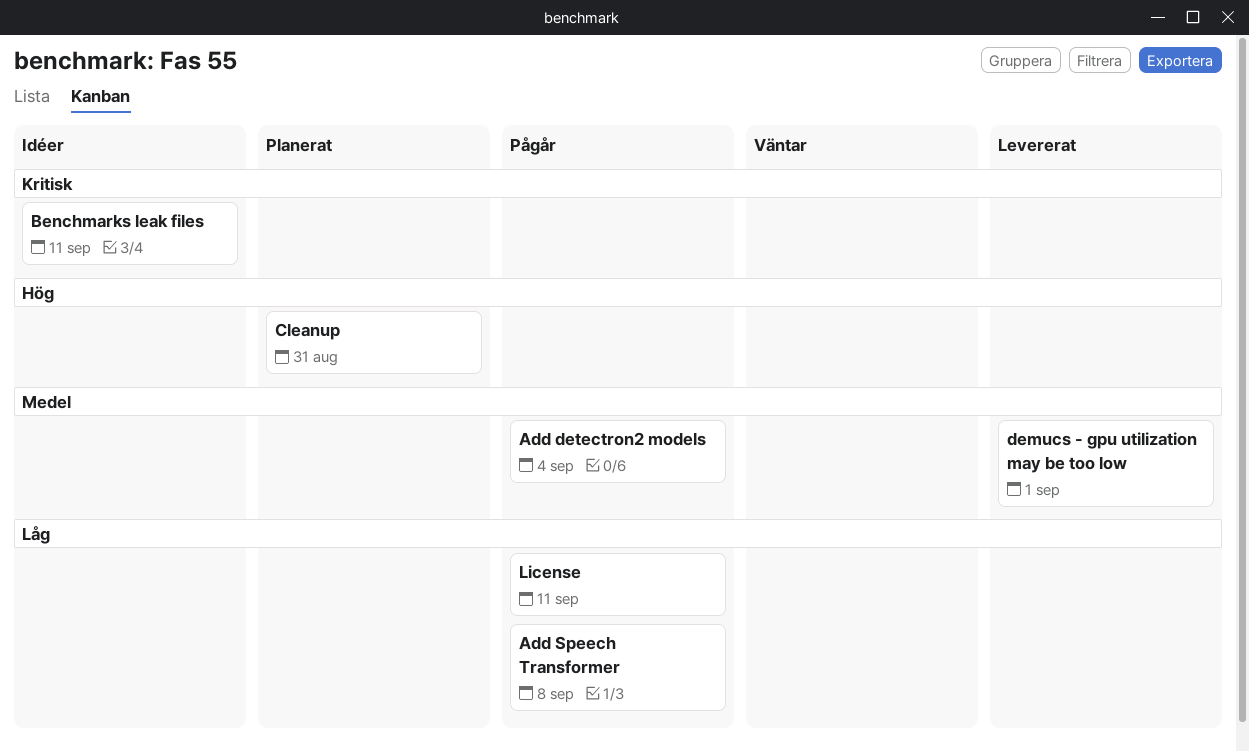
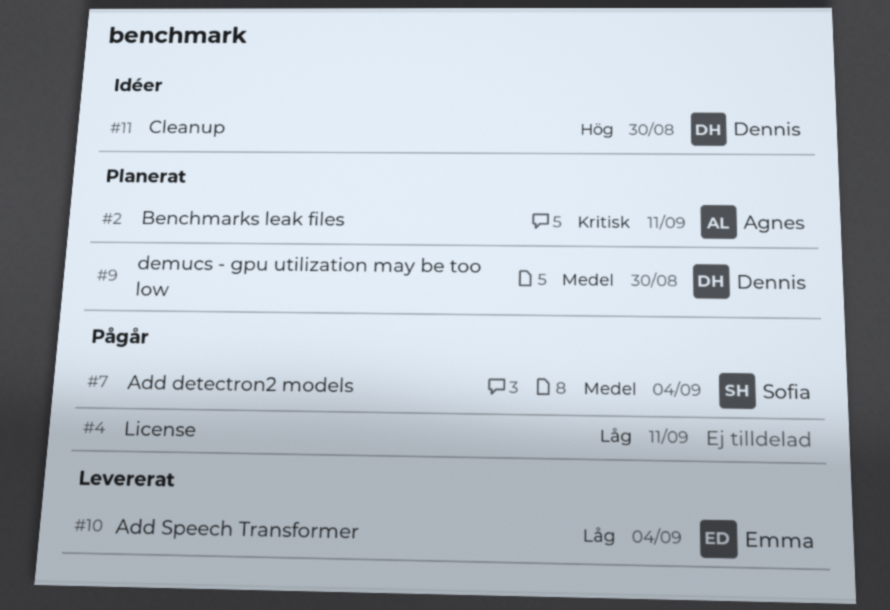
Add Speech Transformer, status: Pågår -> Levererat
Add Speech Transformer, due: Sep 8 -> Sep 4
Benchmarks leak files, status: Idéer -> Planerat
Cleanup, status: Planerat -> Idéer
Cleanup, due: Aug 31 -> Aug 30
demucs - gpu utilization may be too low, status: Levererat -> Planerat
demucs - gpu utilization may be too low, due: Sep 1 -> Aug 30

